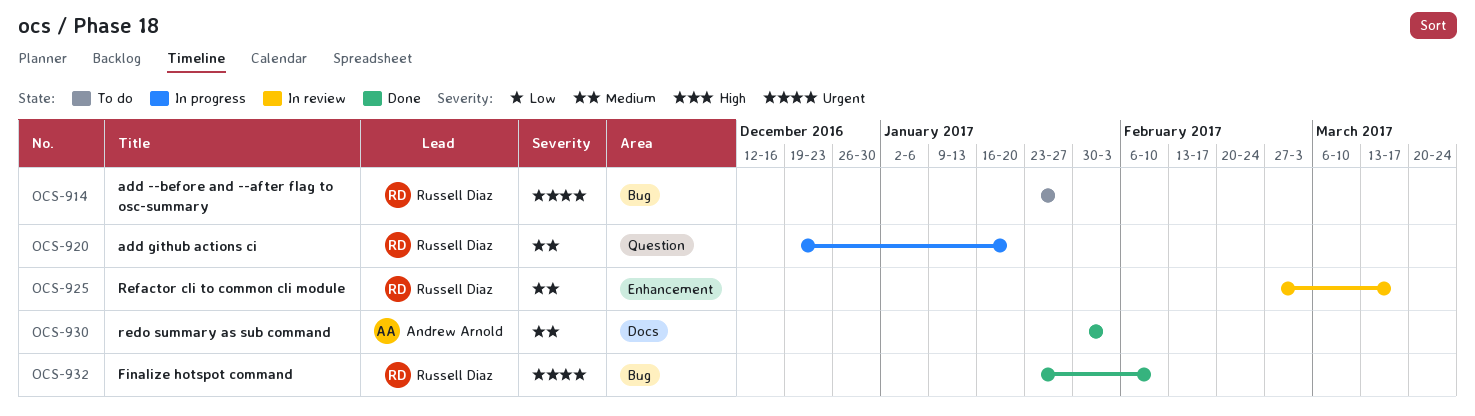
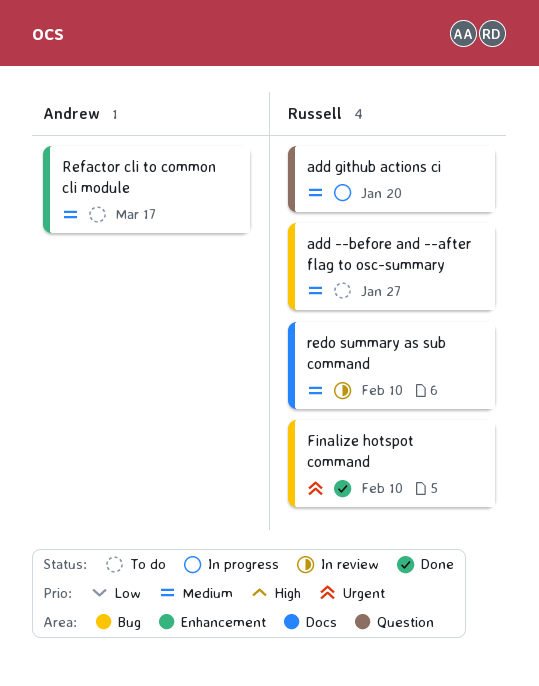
add --before and --after flag to osc-summary, priority: Urgent -> Medium
redo summary as sub command, status: Done -> In review
redo summary as sub command, owner: Andrew Arnold -> Russell Diaz
redo summary as sub command, due: Feb 3 -> Feb 10
Refactor cli to common cli module, status: In review -> To do
Refactor cli to common cli module, owner: Russell Diaz -> Andrew Arnold

